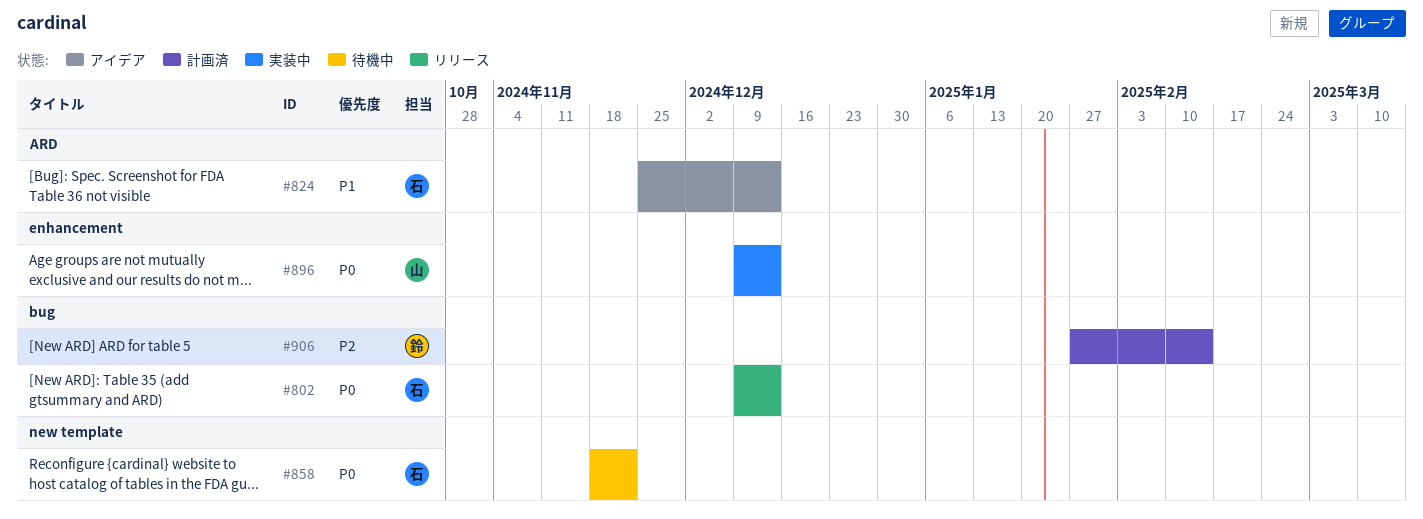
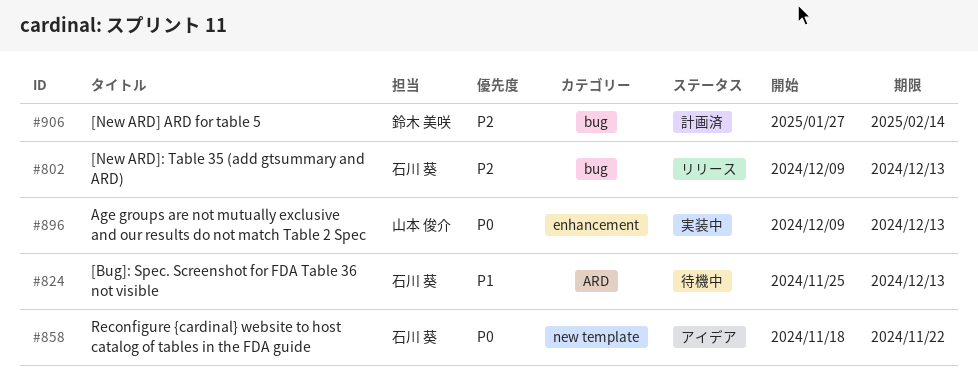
#802, priority: P0 -> P2
#824, status: アイデア -> 待機中
#858, status: 待機中 -> アイデア

